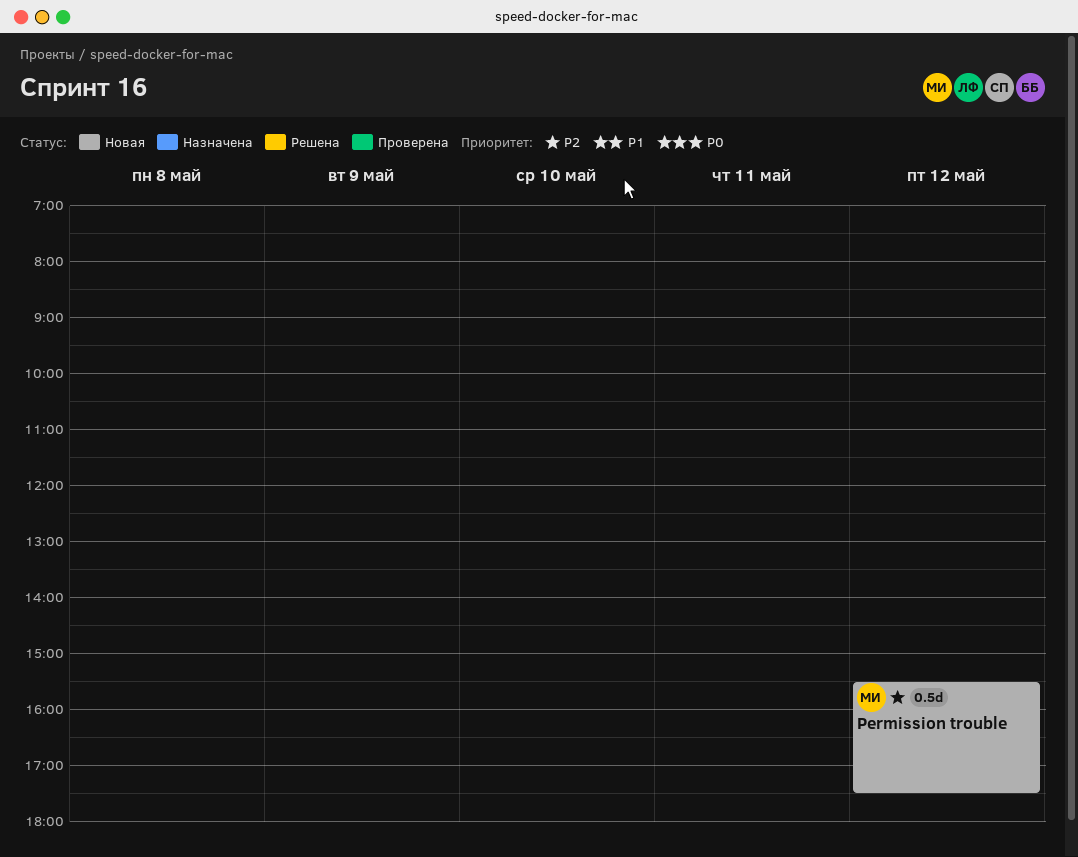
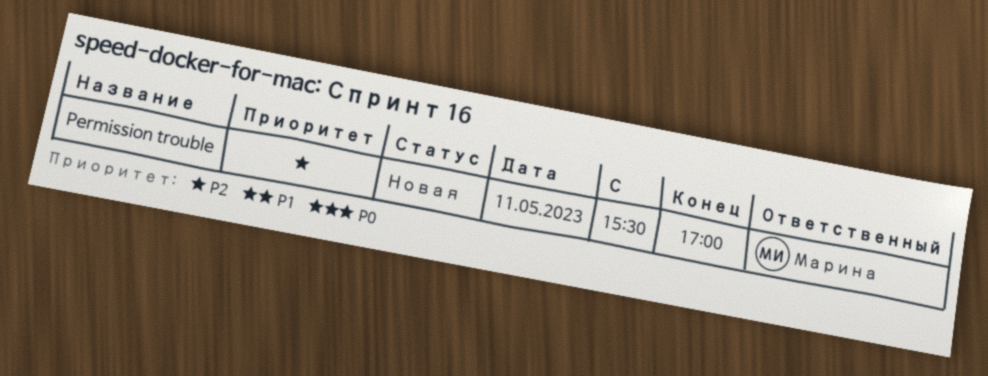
Permission trouble, day: May 12 -> May 11
Permission trouble, ends: 17:30 -> 17:00

